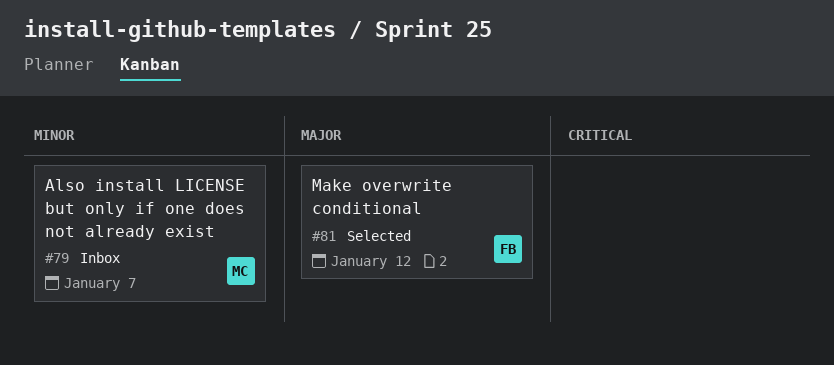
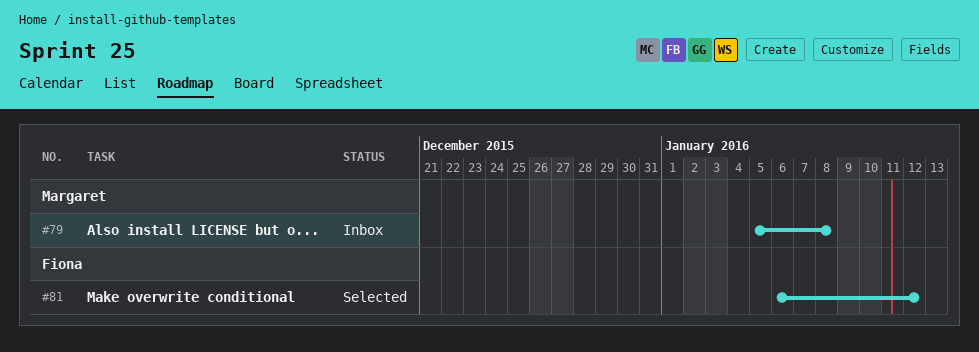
#79, due: Jan 7 -> Jan 8

